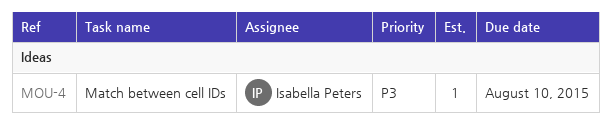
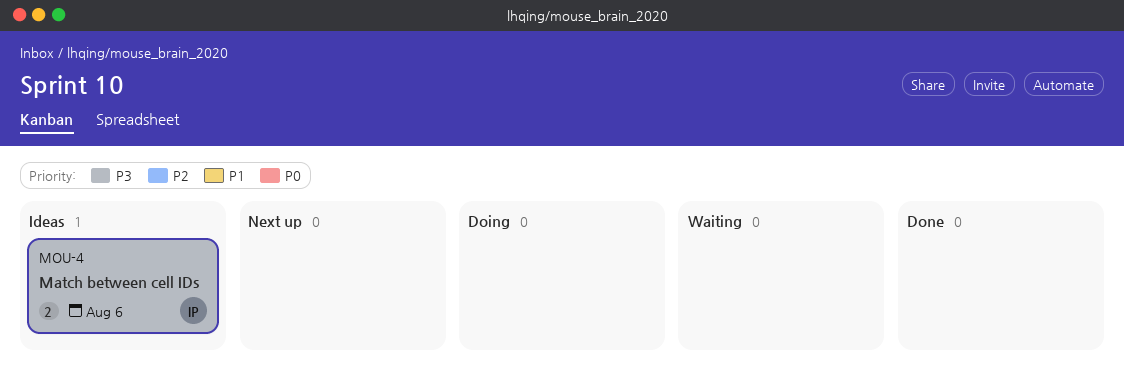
MOU-4, estimate: 1 -> 2
MOU-4, due: Aug 10 -> Aug 6

